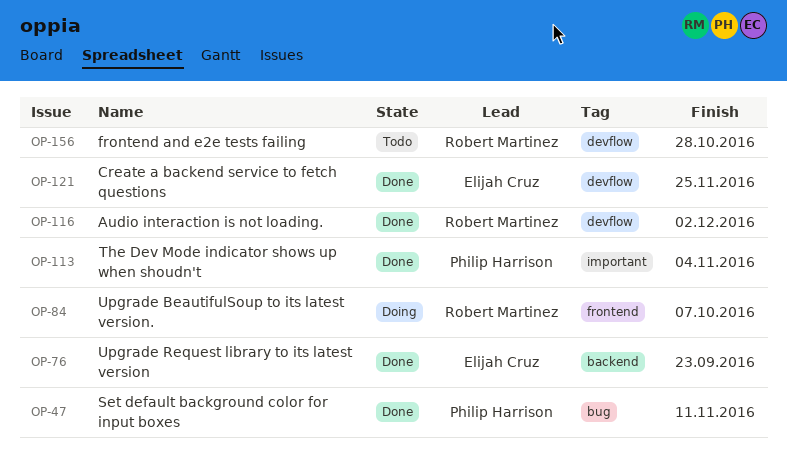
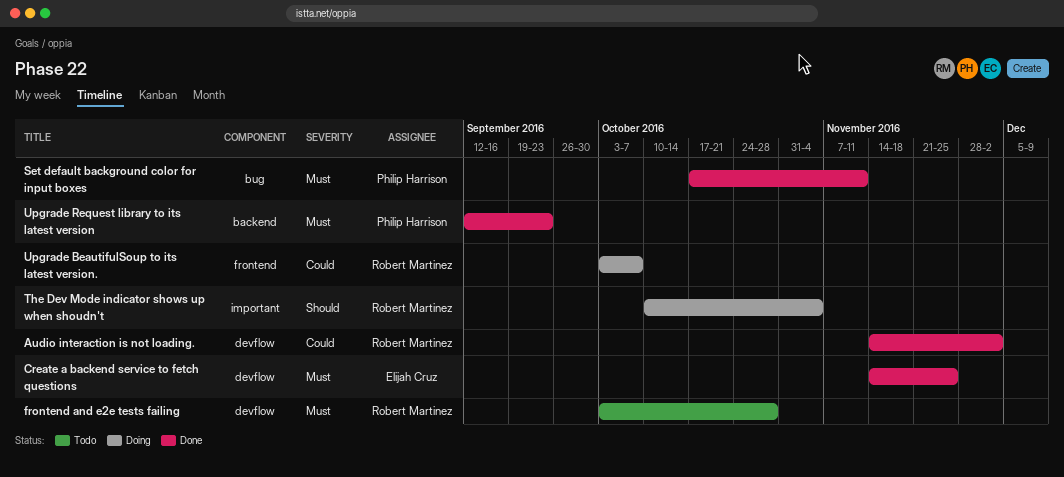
The Dev Mode indicator shows up when shoudn't, status: Done -> Doing
The Dev Mode indicator shows up when shoudn't, owner: Philip Harrison -> Robert Martinez
Upgrade Request library to its latest version, owner: Elijah Cruz -> Philip Harrison

